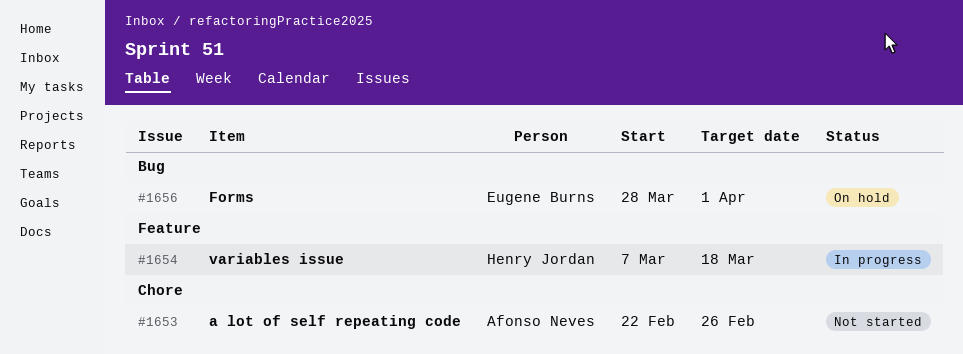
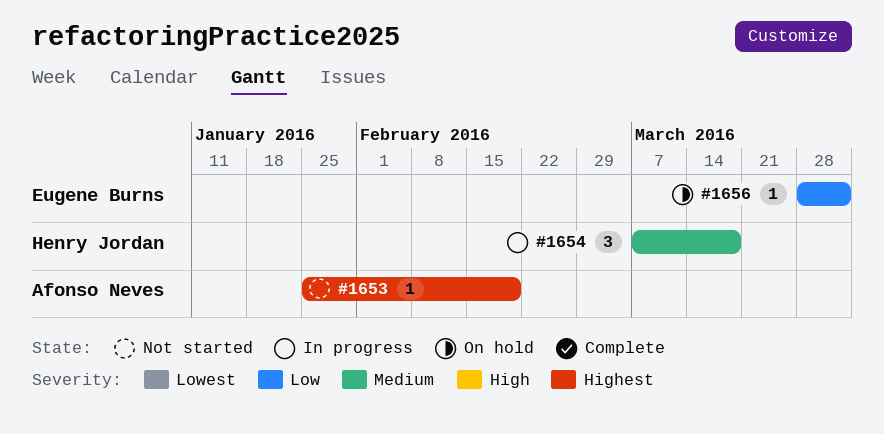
#1653, start: Feb 22 -> Jan 25
#1653, due: Feb 26 -> Feb 19

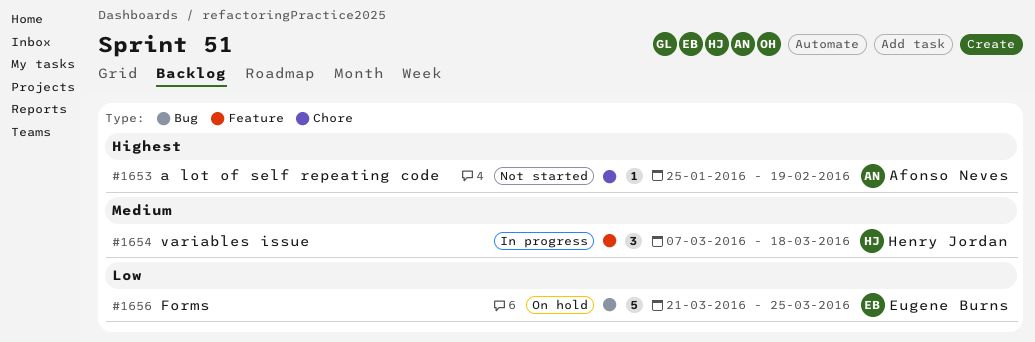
#1656, estimate: 1 -> 5
#1656, start: Mar 28 -> Mar 21
#1656, due: Apr 1 -> Mar 25

